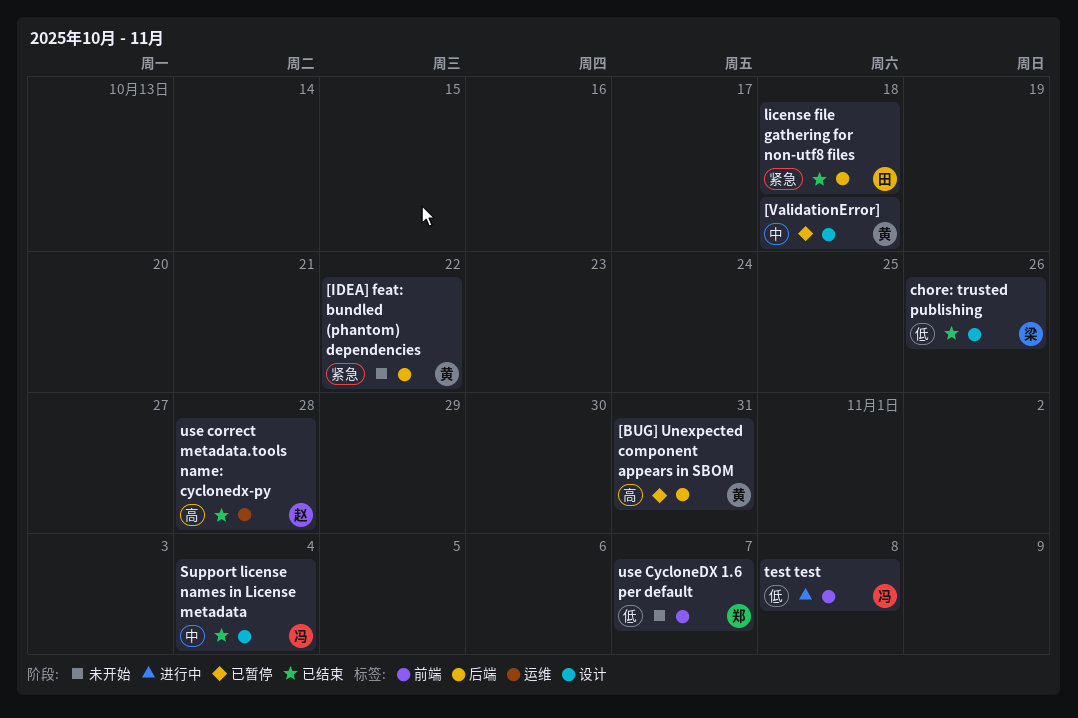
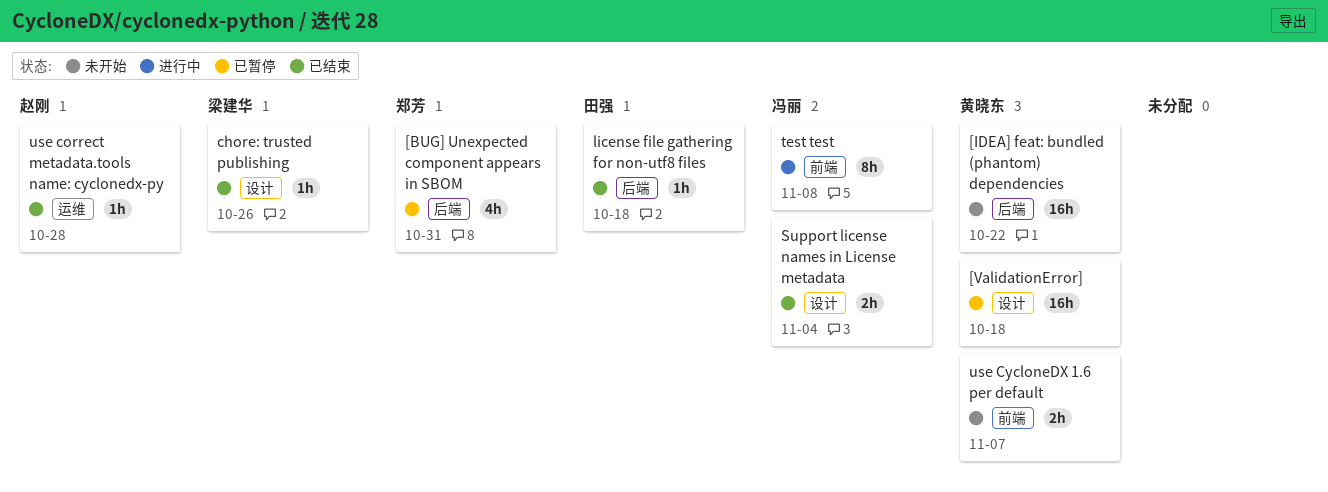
[BUG] Unexpected component appears in SBOM, owner: 黄晓东 -> 郑芳
use CycloneDX 1.6 per default, owner: 郑芳 -> 黄晓东

